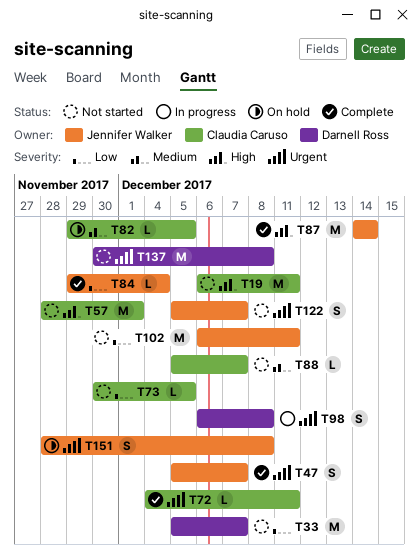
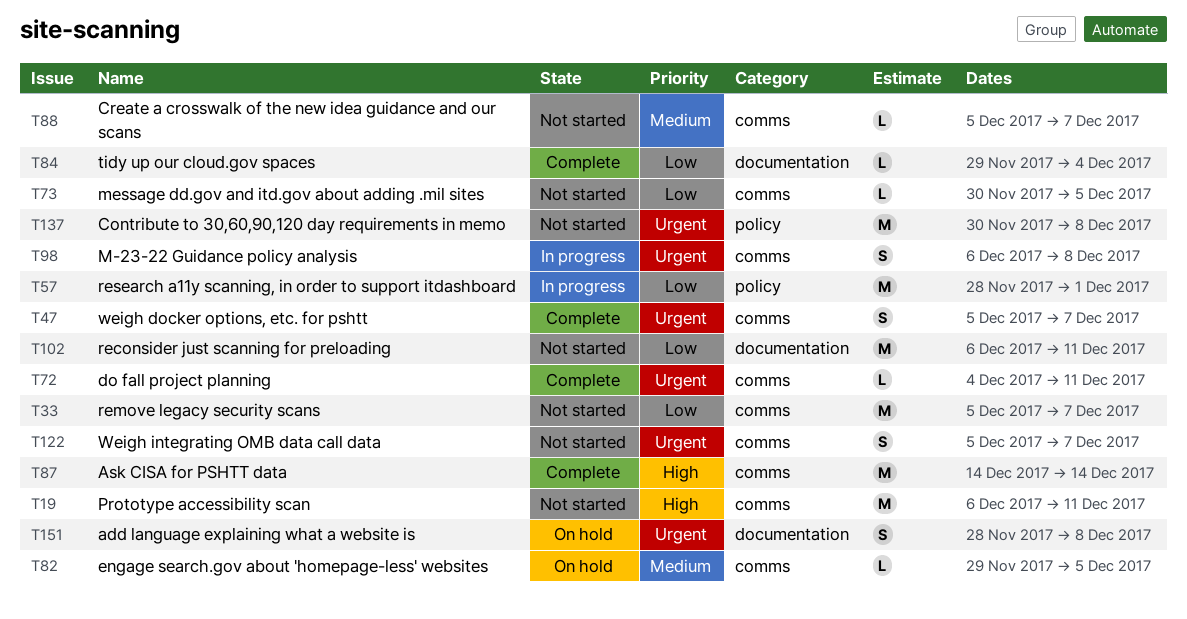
T57, status: Not started -> In progress
T57, priority: High -> Low

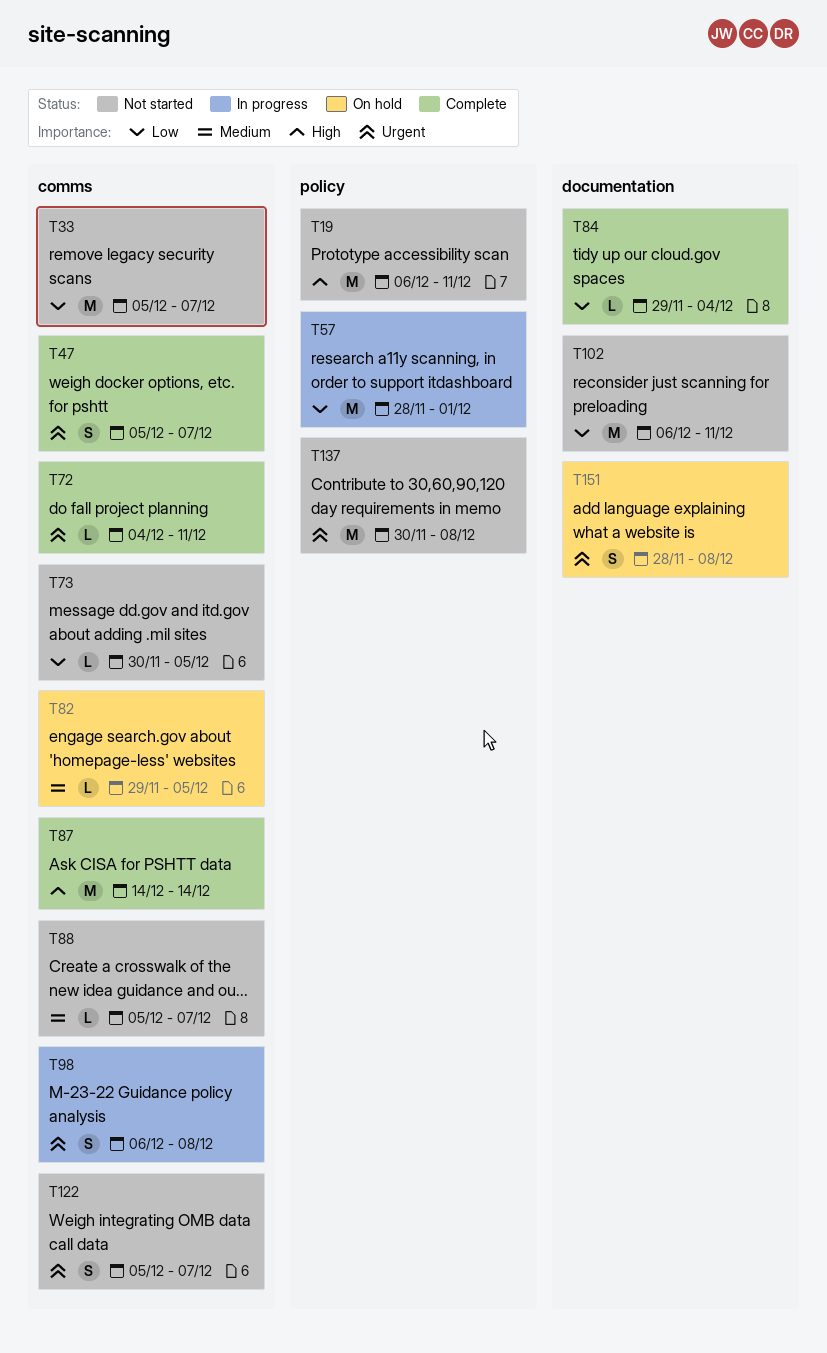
T19, label: comms -> policy

